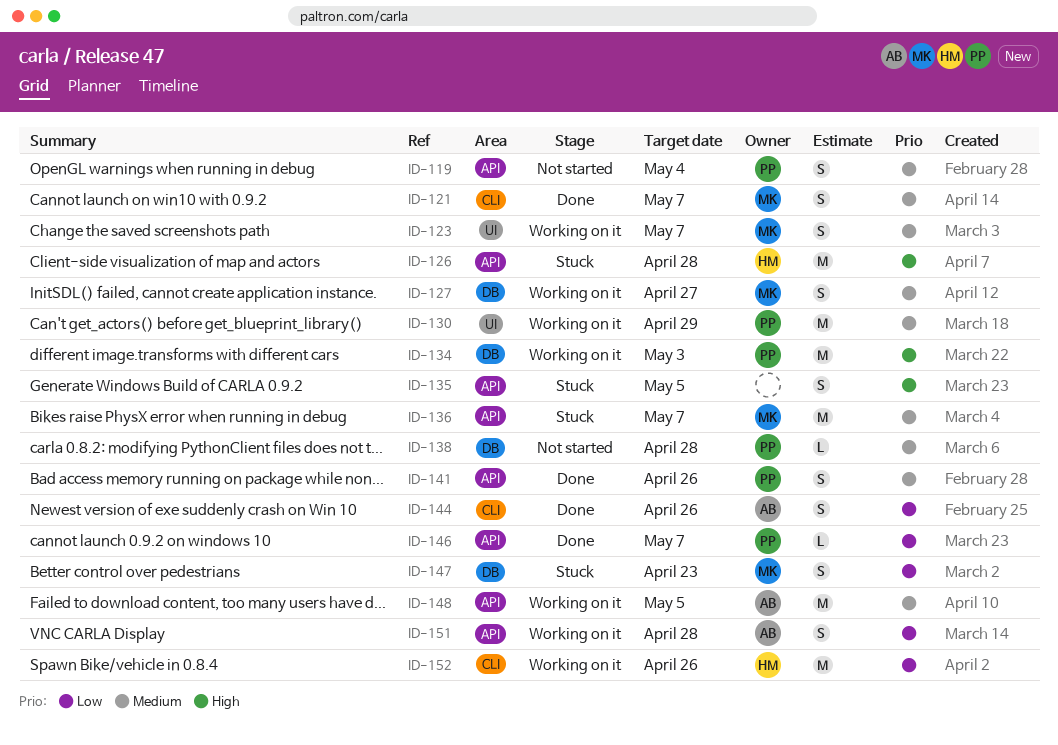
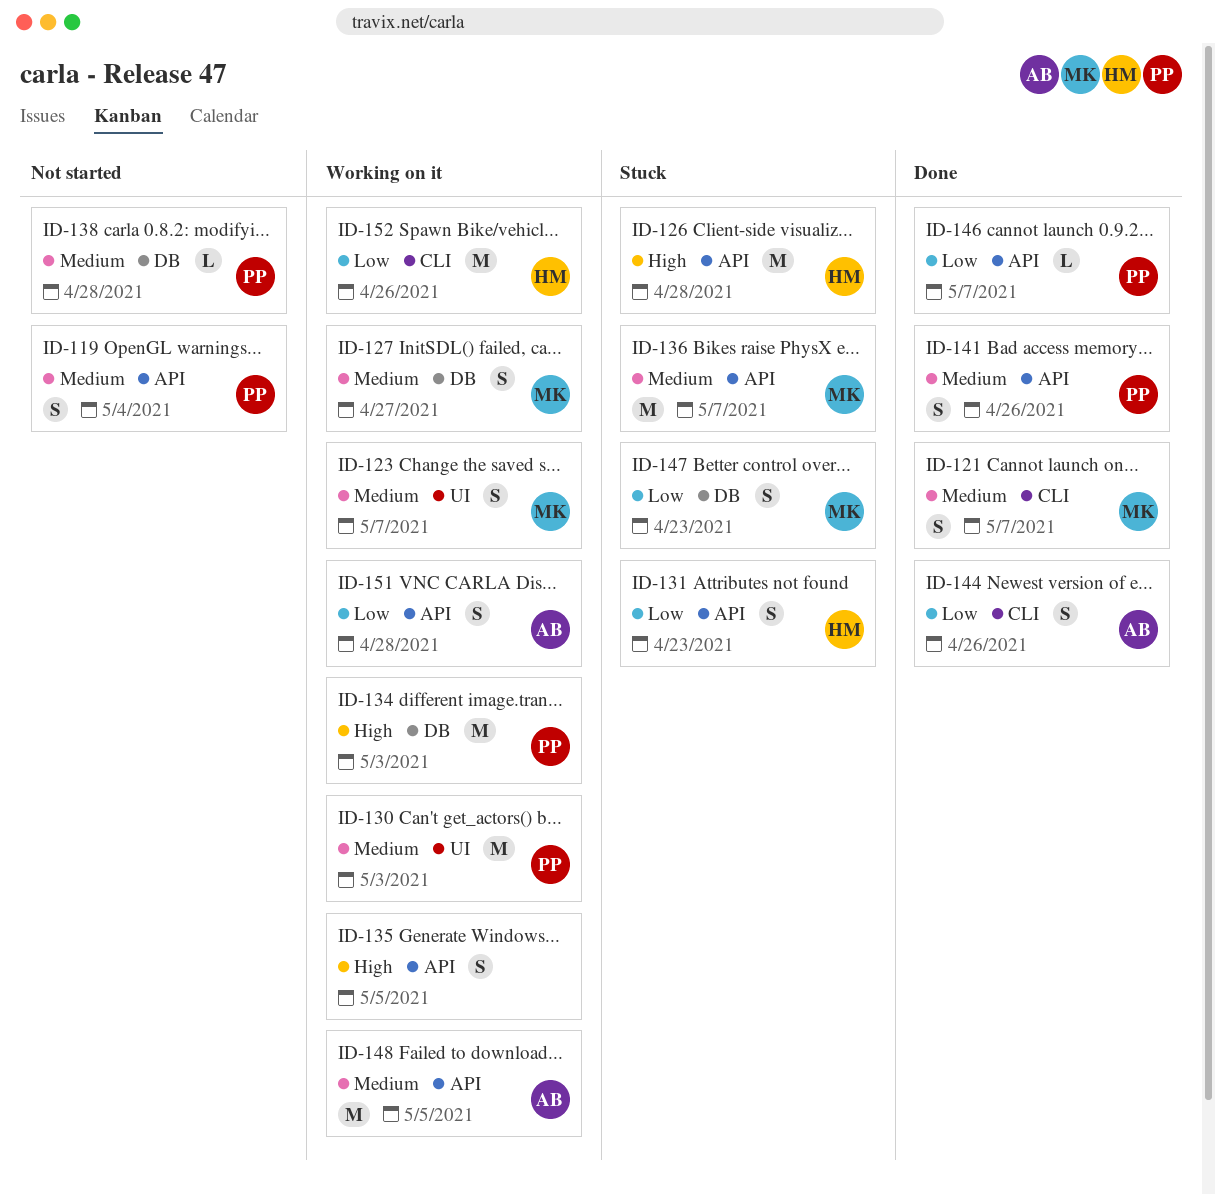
ID-130, due: Apr 29 -> May 3
ID-131: none -> present
ID-135, status: Stuck -> Working on it

